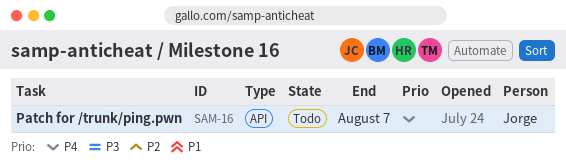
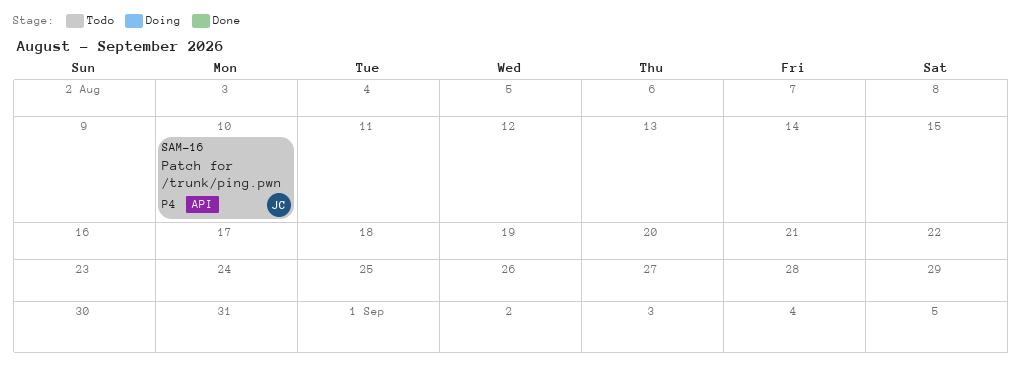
SAM-16, due: Aug 7 -> Aug 10

